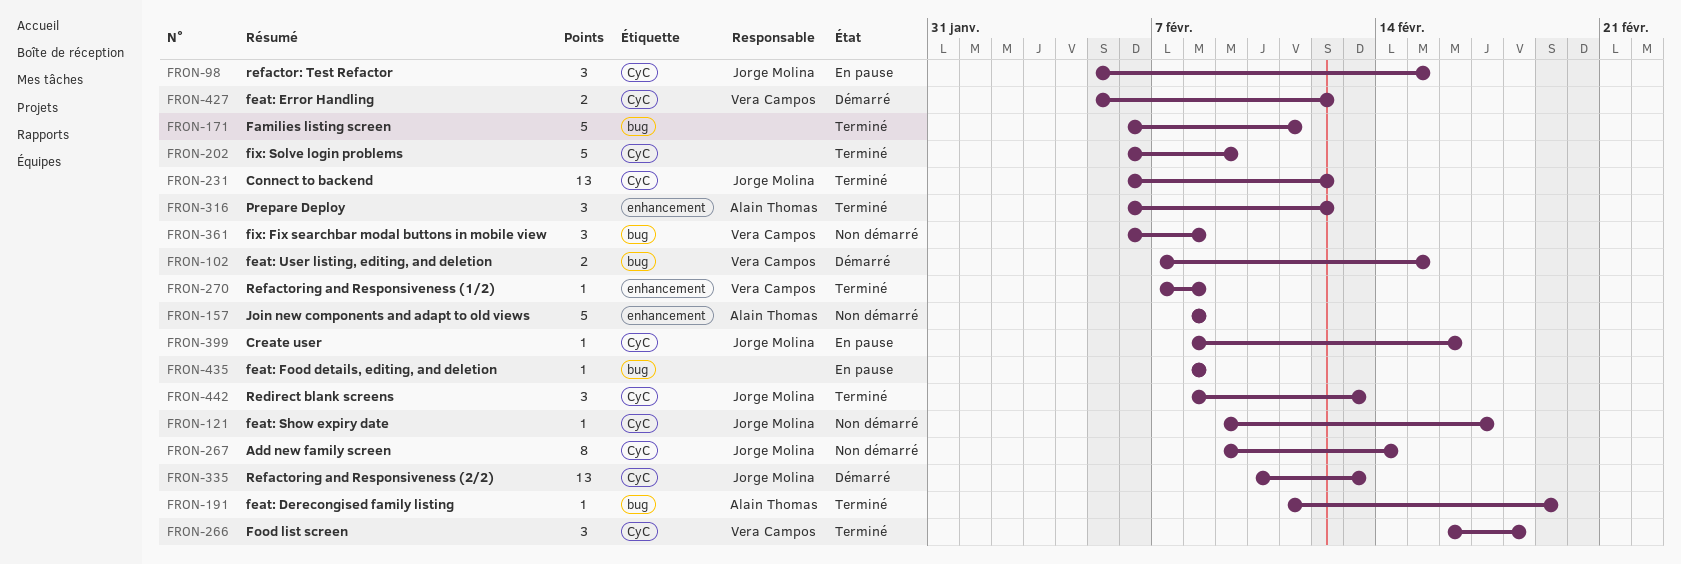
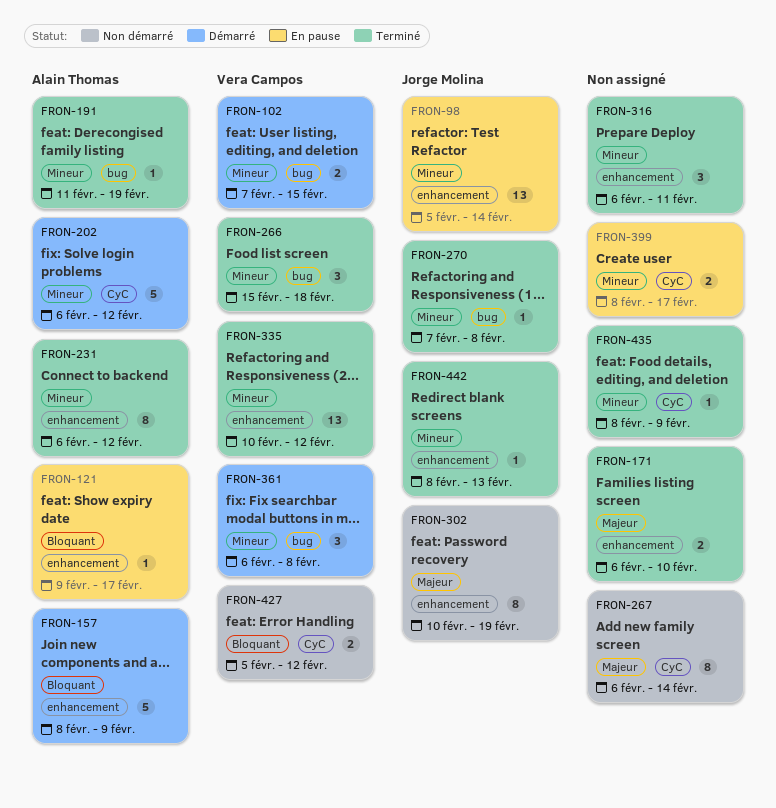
FRON-98, label: CyC -> enhancement
FRON-98, estimate: 3 -> 13
FRON-98, due: Feb 15 -> Feb 14
FRON-121, status: Non démarré -> En pause
FRON-121, owner: Jorge Molina -> Alain Thomas
FRON-121, label: CyC -> enhancement
FRON-157, status: Non démarré -> Démarré
FRON-157, due: Feb 8 -> Feb 9
FRON-171, label: bug -> enhancement
FRON-171, estimate: 5 -> 2
FRON-171, due: Feb 11 -> Feb 10
FRON-202, status: Terminé -> Démarré
FRON-202, owner: none -> Alain Thomas
FRON-202, due: Feb 9 -> Feb 12
FRON-231, owner: Jorge Molina -> Alain Thomas
FRON-231, label: CyC -> enhancement
FRON-231, estimate: 13 -> 8
FRON-266, label: CyC -> bug
FRON-266, start: Feb 16 -> Feb 15
FRON-267, owner: Jorge Molina -> none
FRON-267, start: Feb 9 -> Feb 6
FRON-270, owner: Vera Campos -> Jorge Molina
FRON-270, label: enhancement -> bug
FRON-302: none -> present
FRON-316, owner: Alain Thomas -> none
FRON-316, due: Feb 12 -> Feb 11
FRON-335, status: Démarré -> Terminé
FRON-335, owner: Jorge Molina -> Vera Campos
FRON-335, label: CyC -> enhancement
FRON-335, due: Feb 13 -> Feb 12
FRON-361, status: Non démarré -> Démarré
FRON-399, owner: Jorge Molina -> none
FRON-399, estimate: 1 -> 2
FRON-399, due: Feb 16 -> Feb 17
FRON-427, status: Démarré -> Non démarré
FRON-435, status: En pause -> Terminé
FRON-435, label: bug -> CyC
FRON-435, due: Feb 8 -> Feb 9
FRON-442, label: CyC -> enhancement
FRON-442, estimate: 3 -> 1

